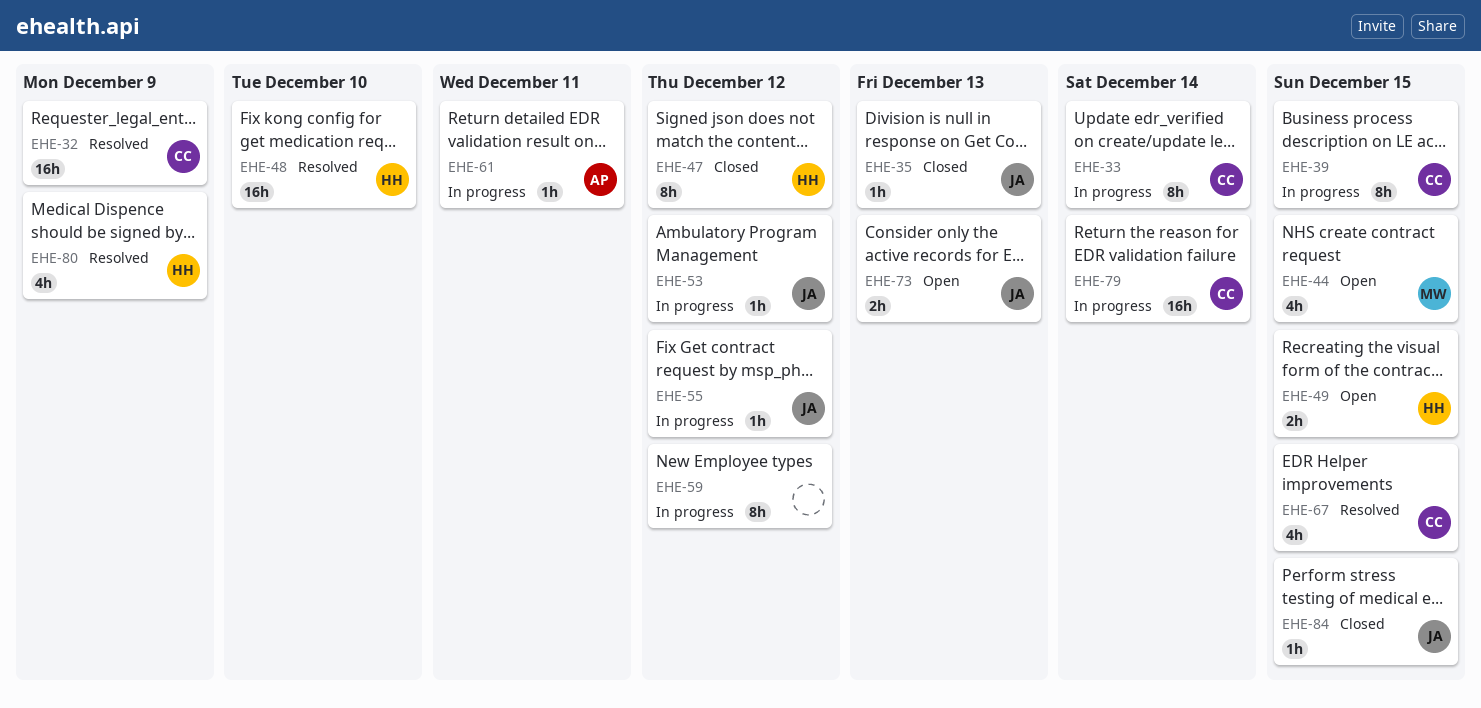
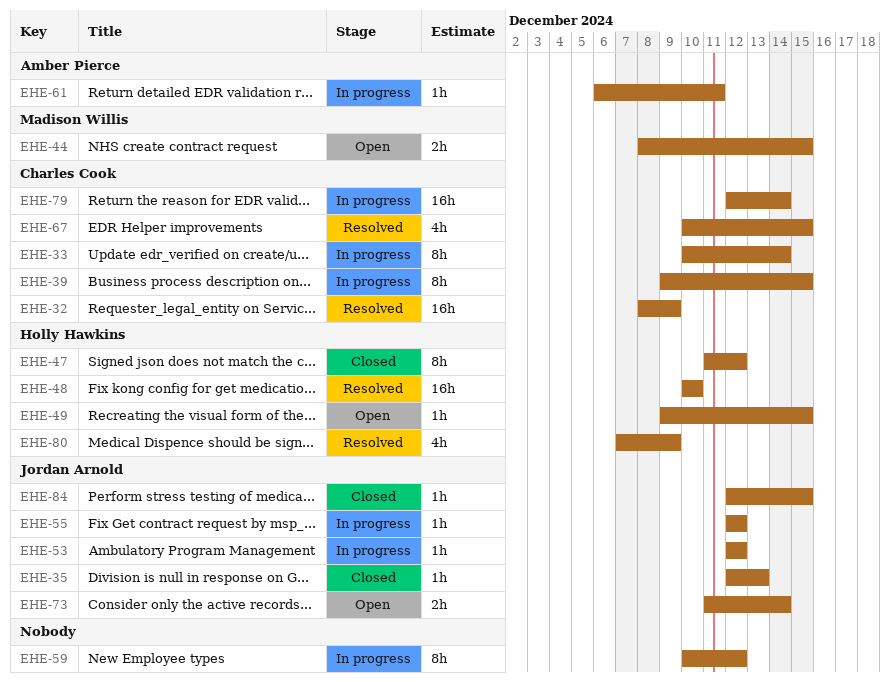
EHE-44, estimate: 4h -> 2h
EHE-49, estimate: 2h -> 1h
EHE-73, due: Dec 13 -> Dec 14

